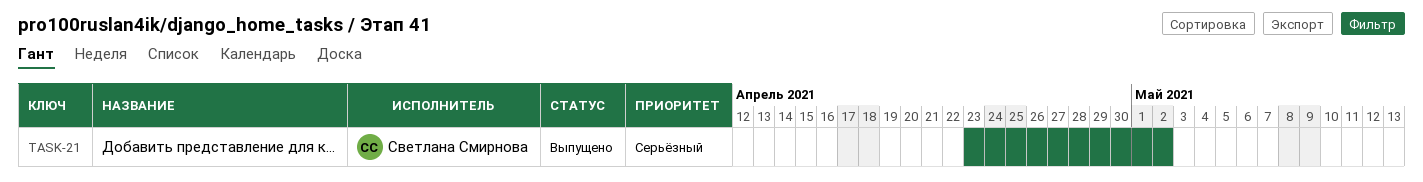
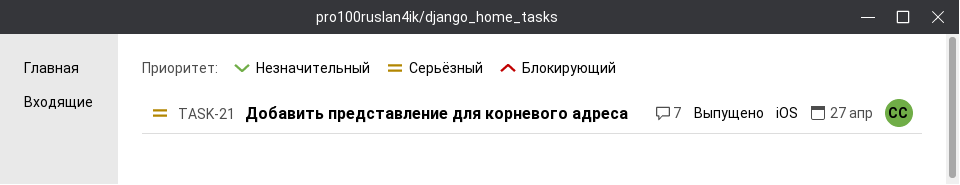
TASK-21, due: May 2 -> Apr 27

